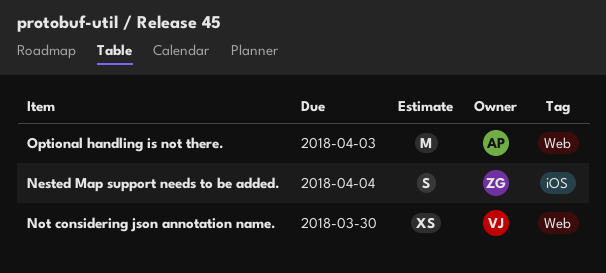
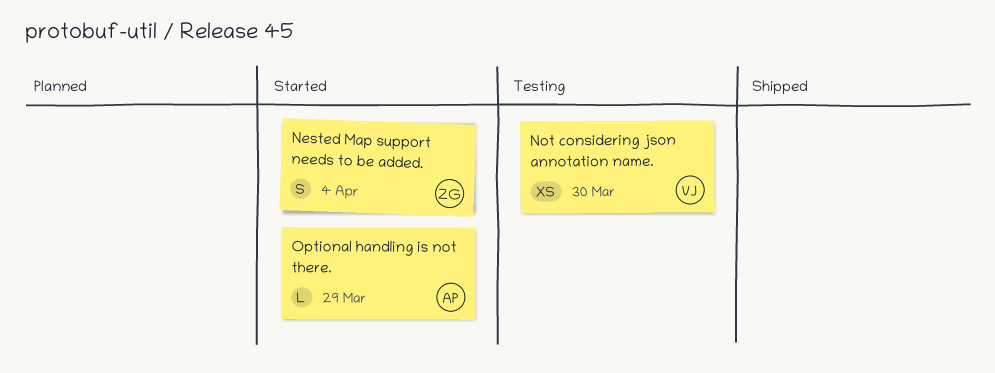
Optional handling is not there., estimate: M -> L
Optional handling is not there., due: Apr 3 -> Mar 29

